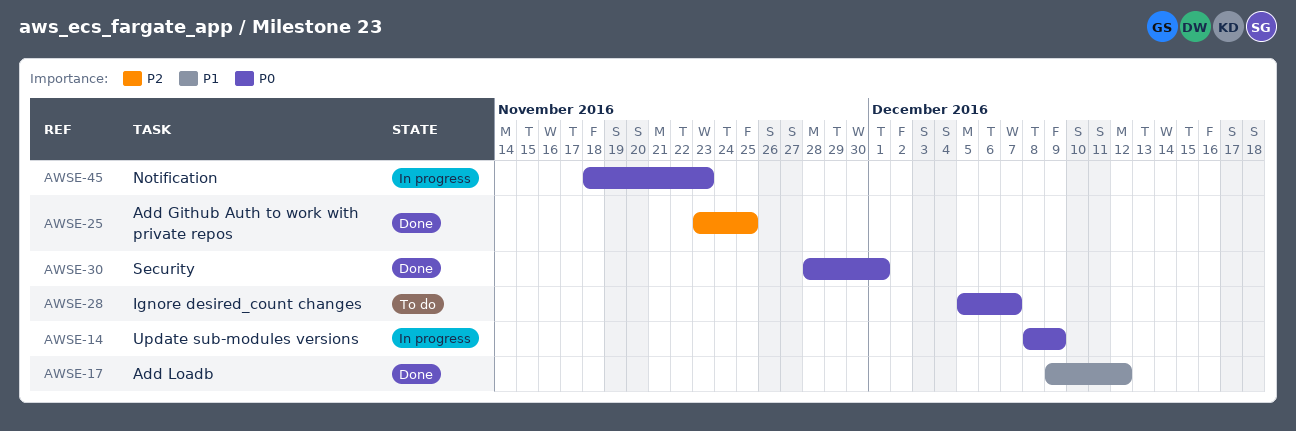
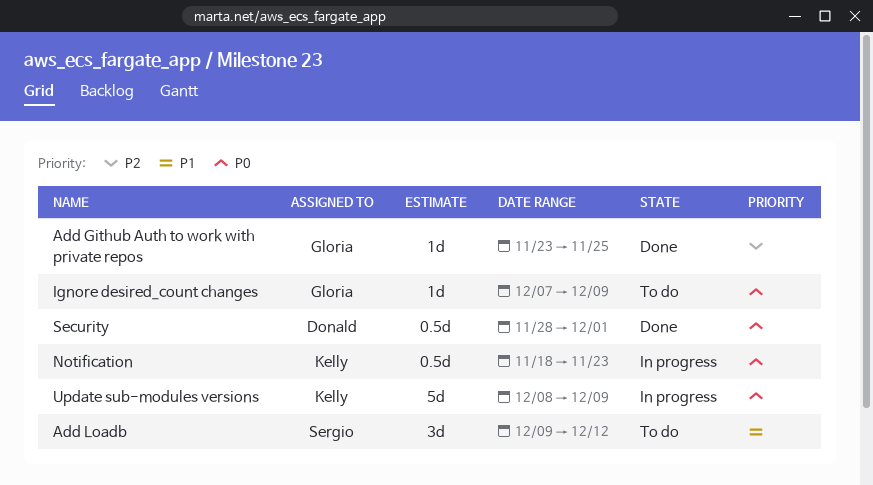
Add Loadb, status: Done -> To do
Ignore desired_count changes, start: Dec 5 -> Dec 7
Ignore desired_count changes, due: Dec 7 -> Dec 9

